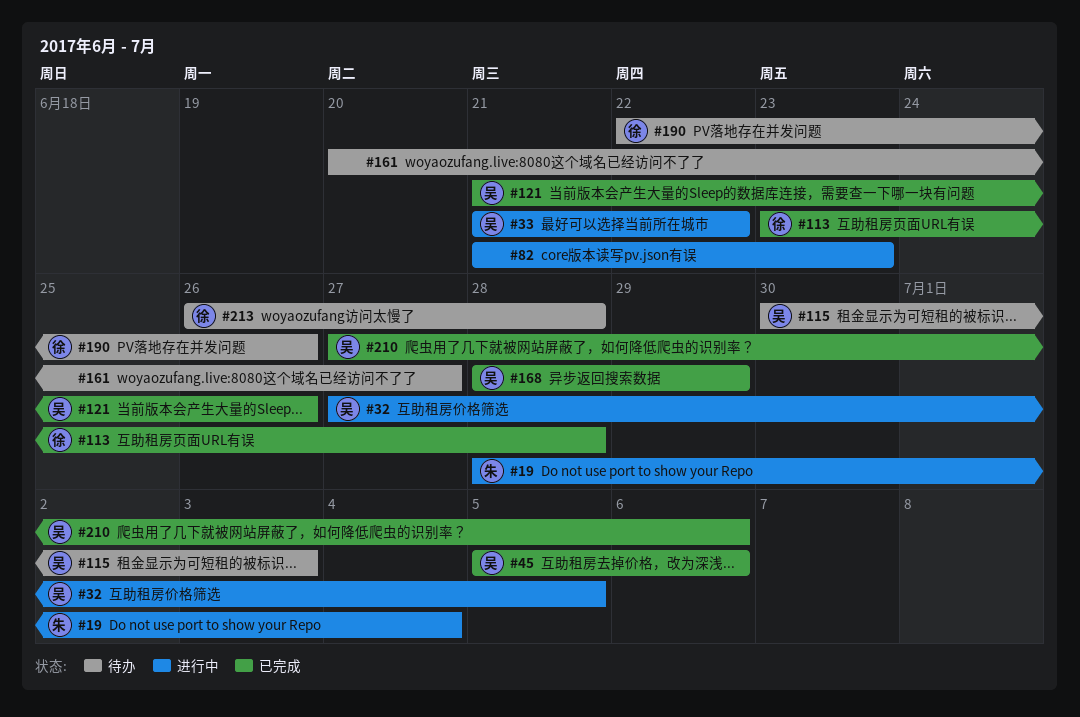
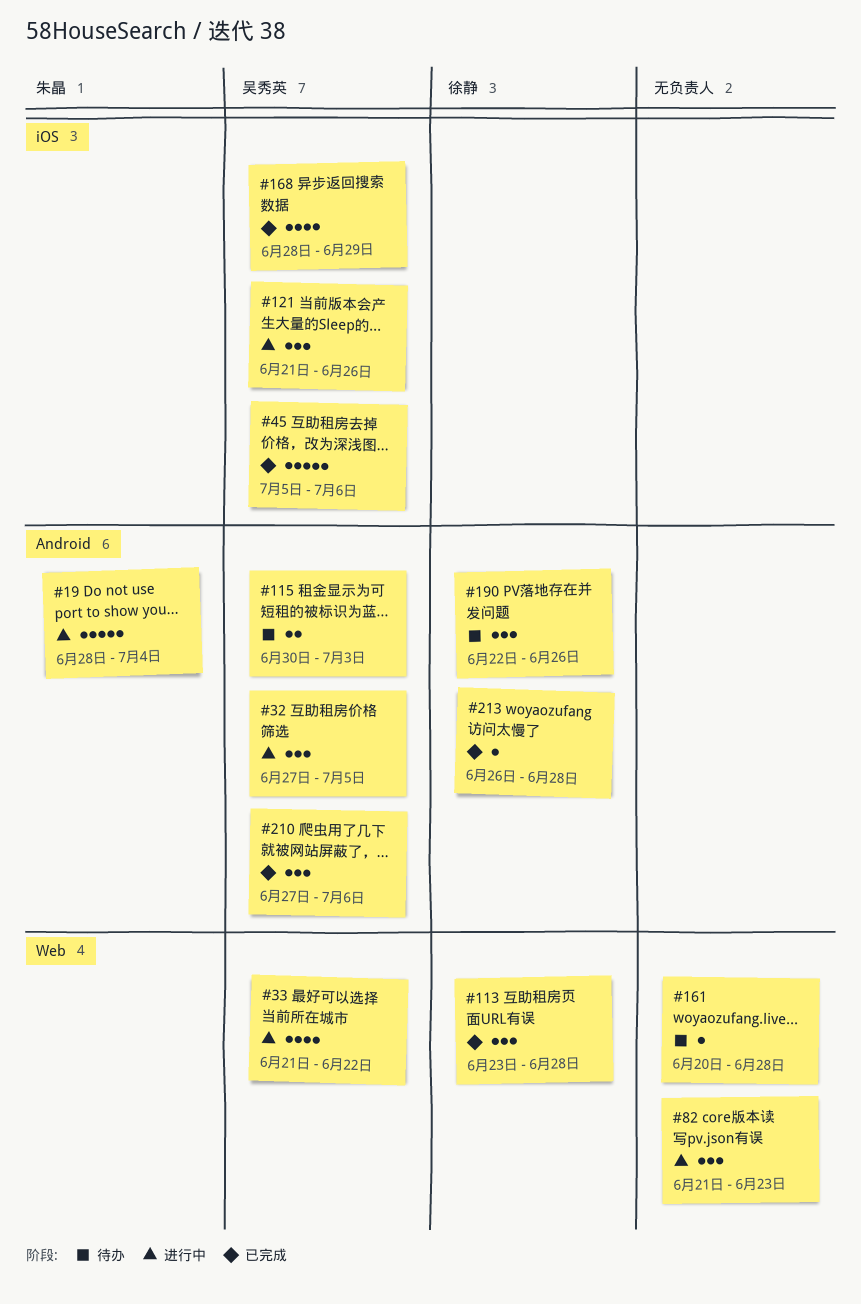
#121, status: 已完成 -> 进行中
#161, due: Jun 27 -> Jun 28
#213, status: 待办 -> 已完成

